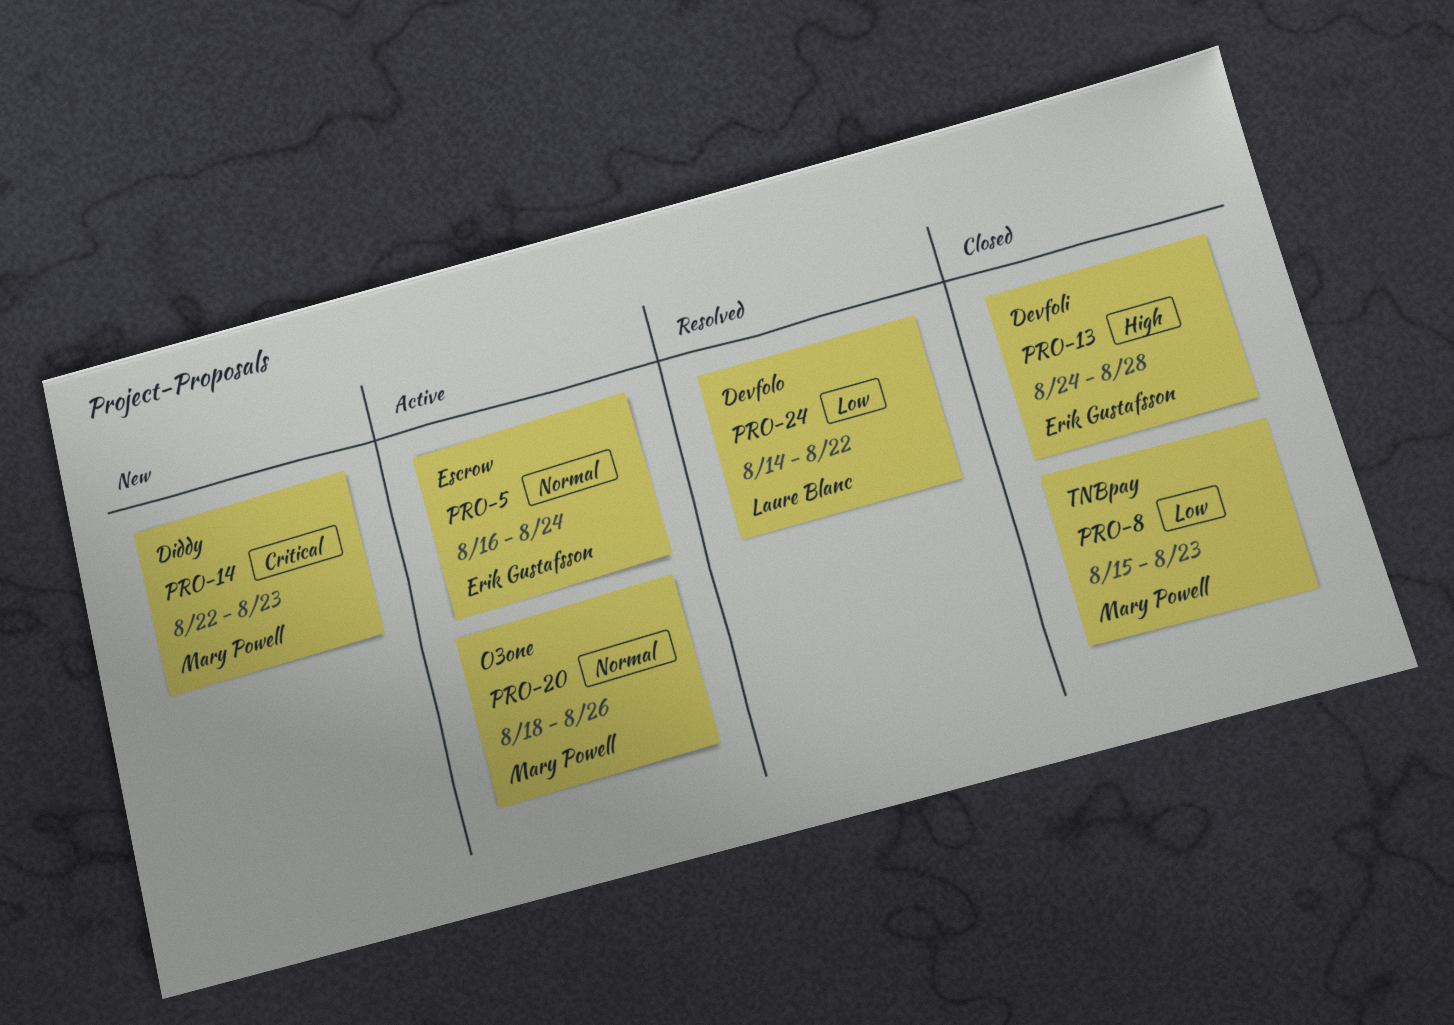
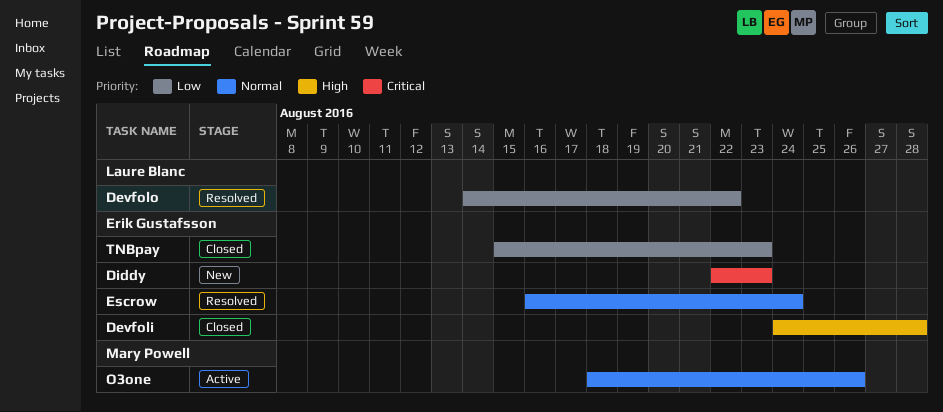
Diddy, owner: Mary Powell -> Erik Gustafsson
Escrow, status: Active -> Resolved
TNBpay, owner: Mary Powell -> Erik Gustafsson

